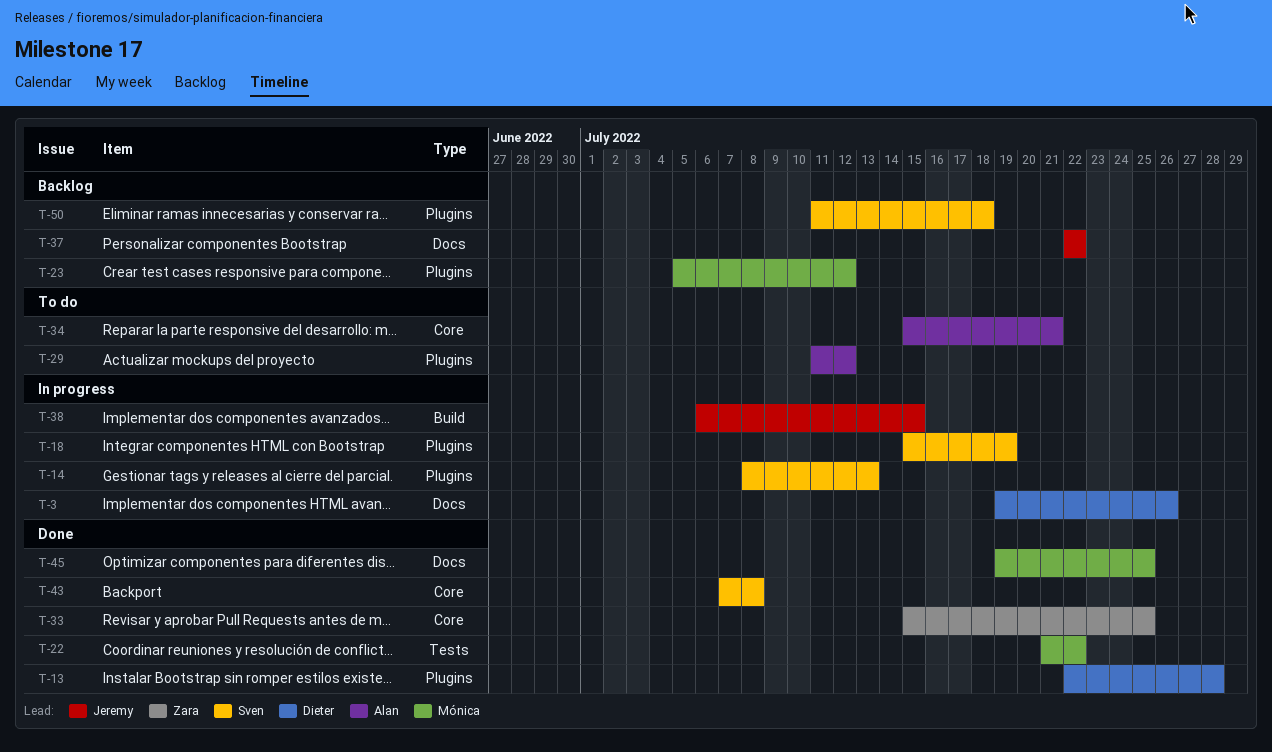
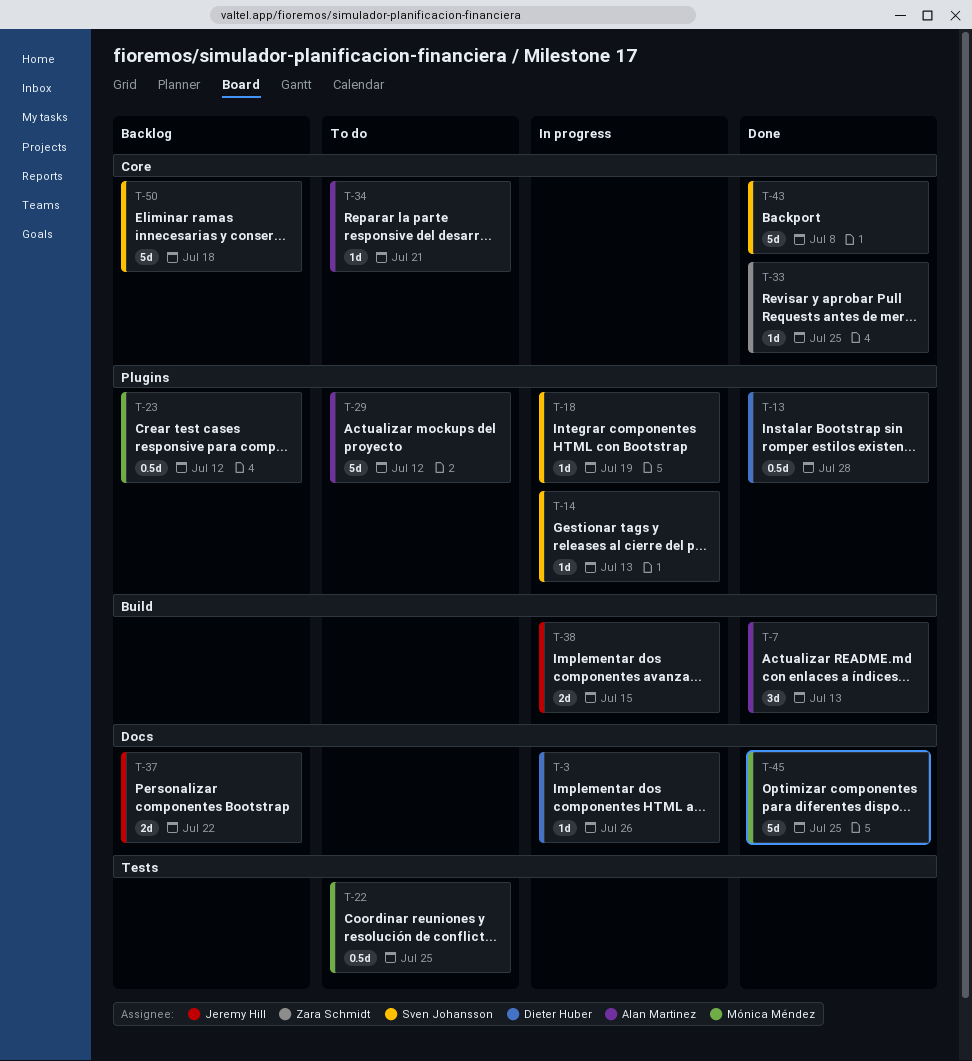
T-7: none -> present
T-22, status: Done -> To do
T-22, due: Jul 22 -> Jul 25
T-50, label: Plugins -> Core

